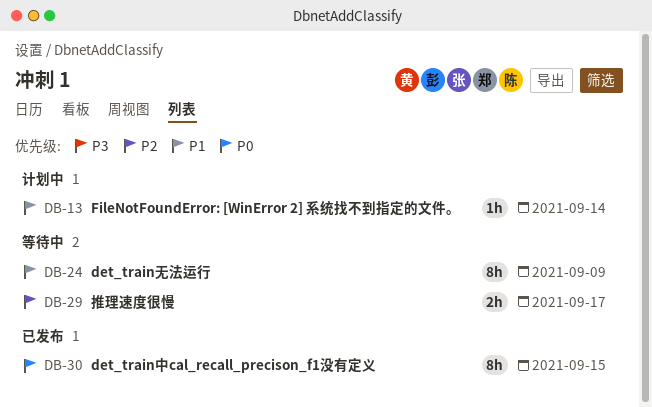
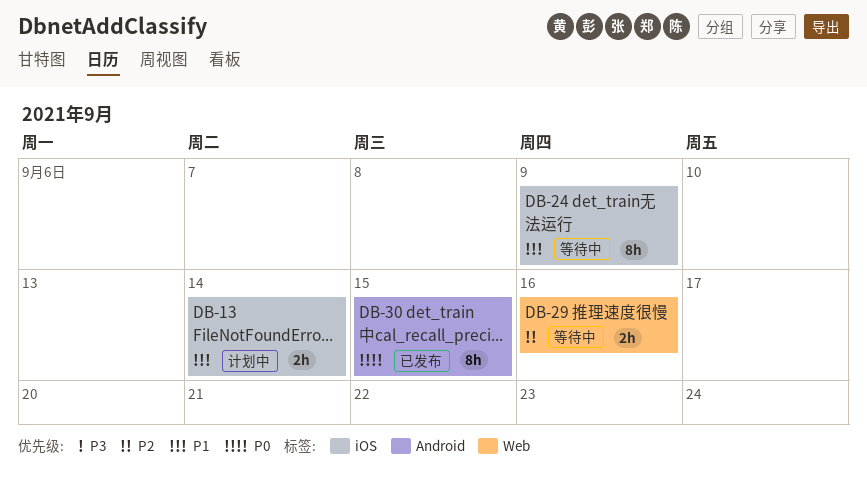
DB-13, estimate: 1h -> 2h
DB-29, due: Sep 17 -> Sep 16

